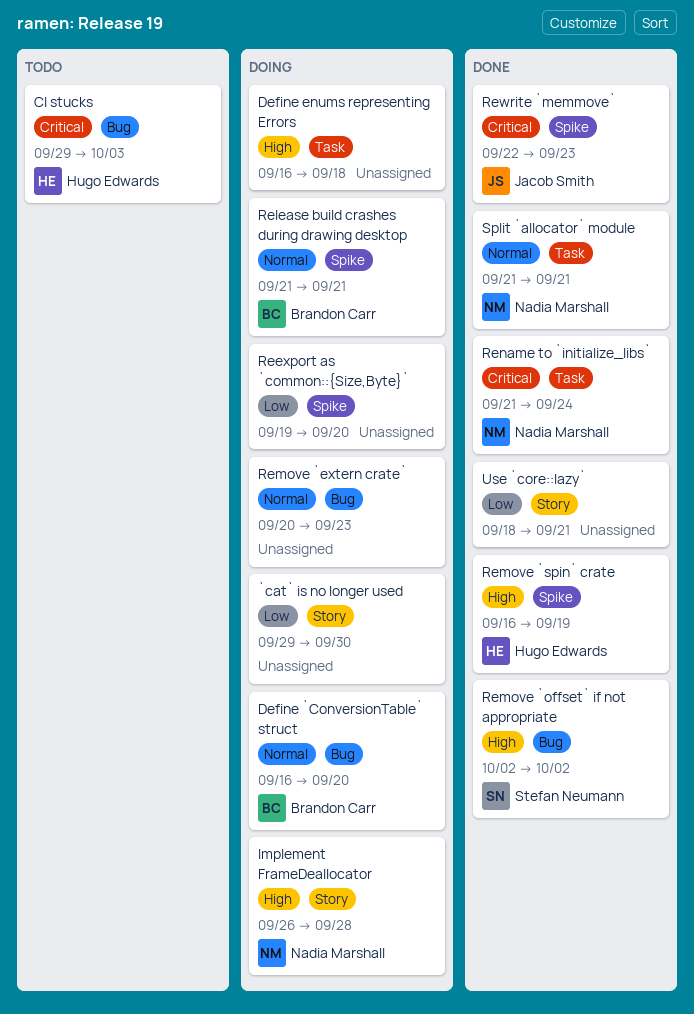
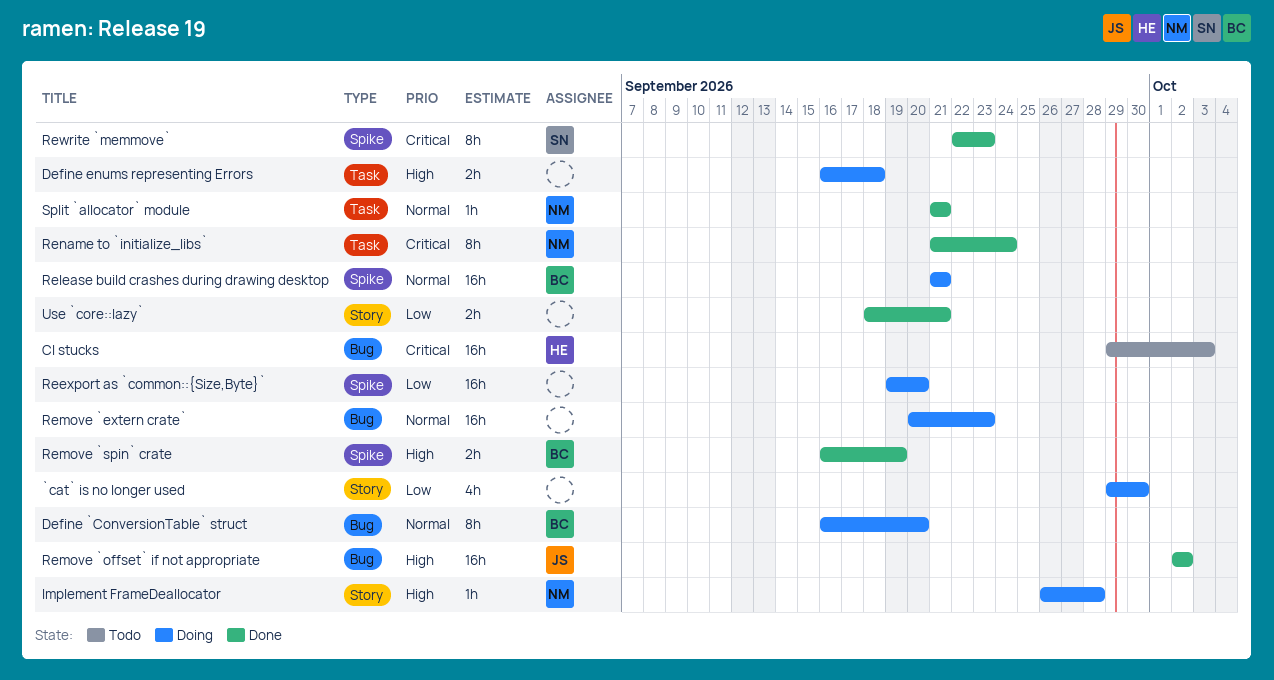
Remove `offset` if not appropriate, owner: Stefan Neumann -> Jacob Smith
Remove `spin` crate, owner: Hugo Edwards -> Brandon Carr
Rewrite `memmove`, owner: Jacob Smith -> Stefan Neumann

